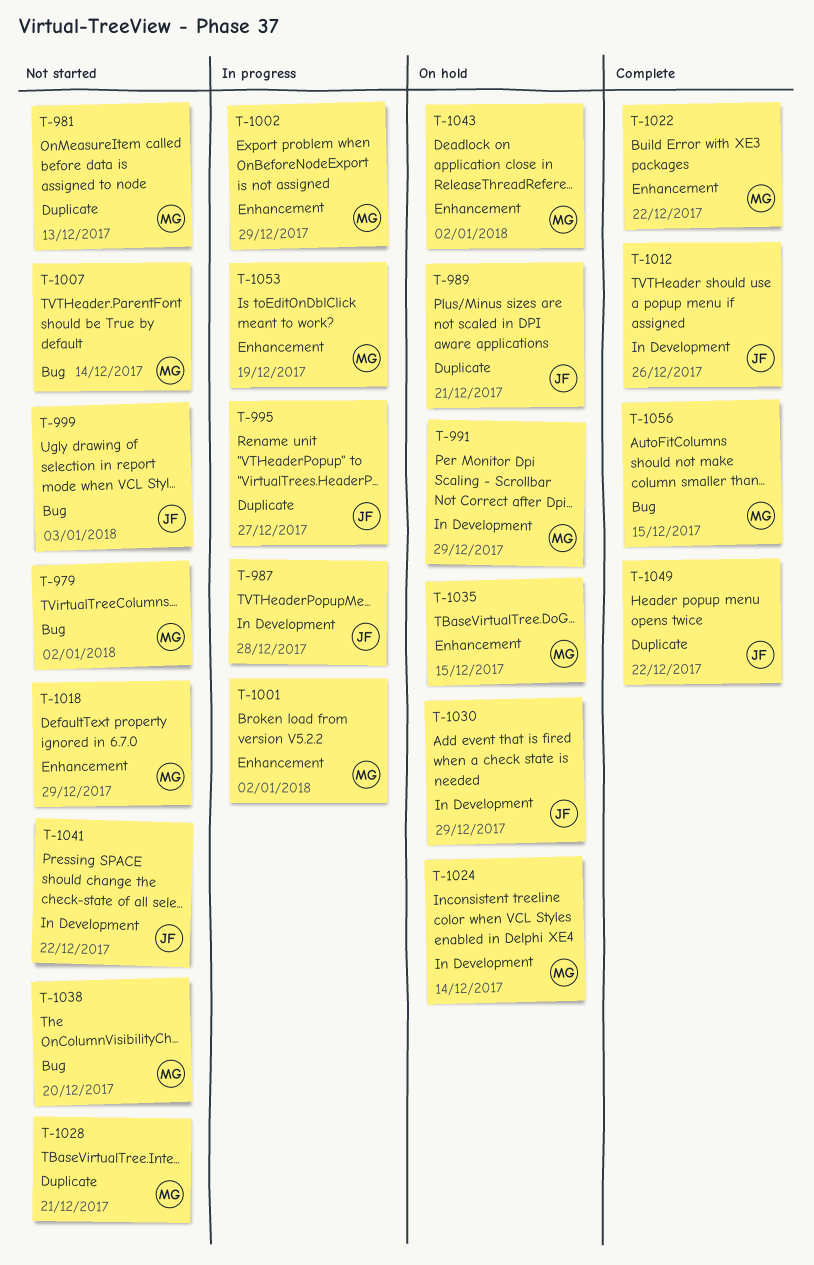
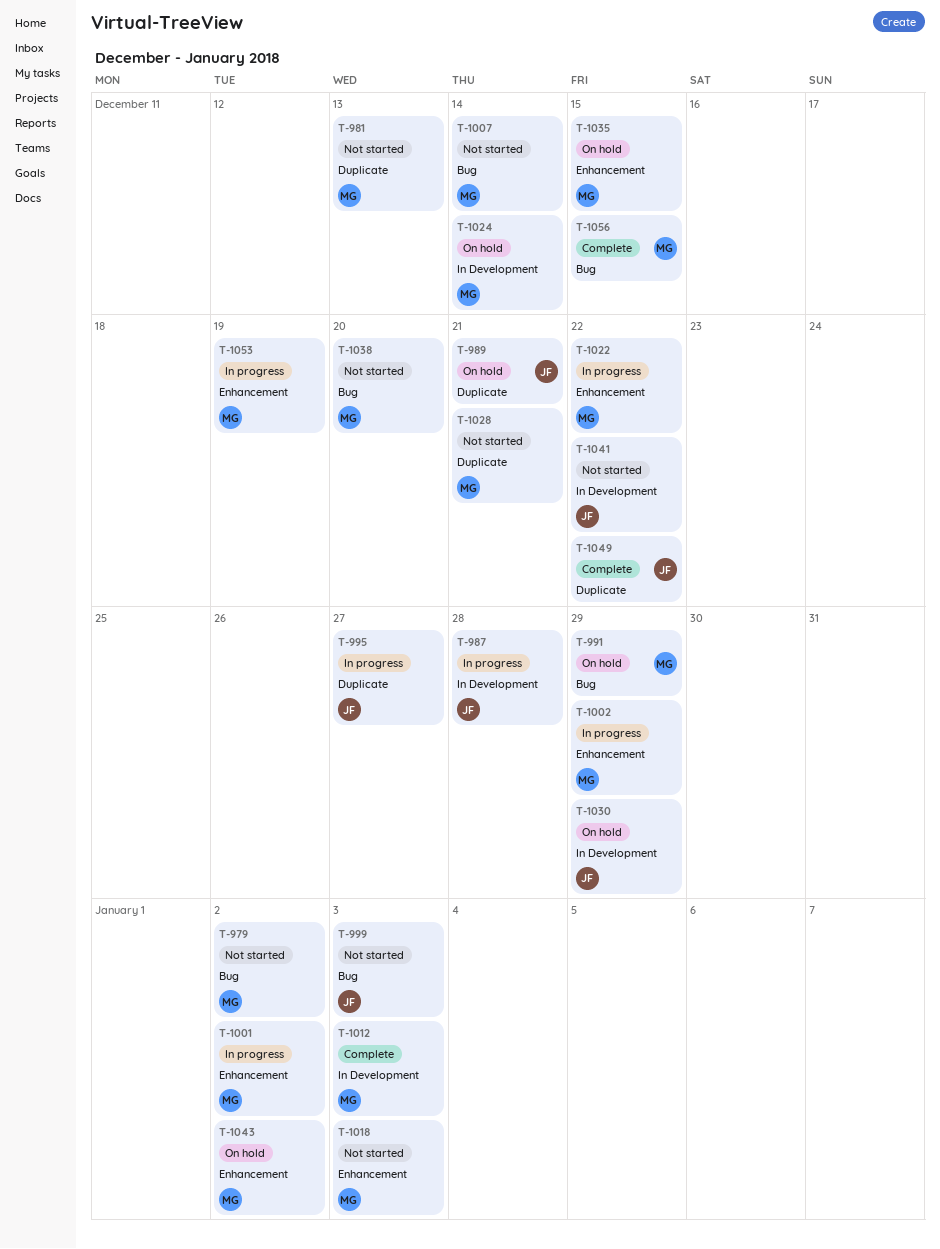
T-991, label: In Development -> Bug
T-1012, owner: JF -> MG
T-1012, due: Dec 26 -> Jan 3
T-1018, due: Dec 29 -> Jan 3
T-1022, status: Complete -> In progress

